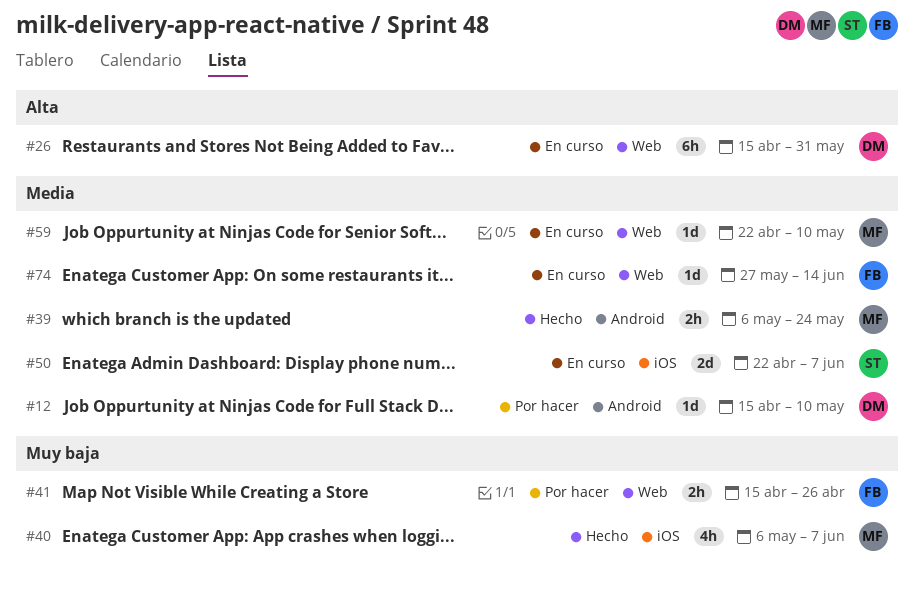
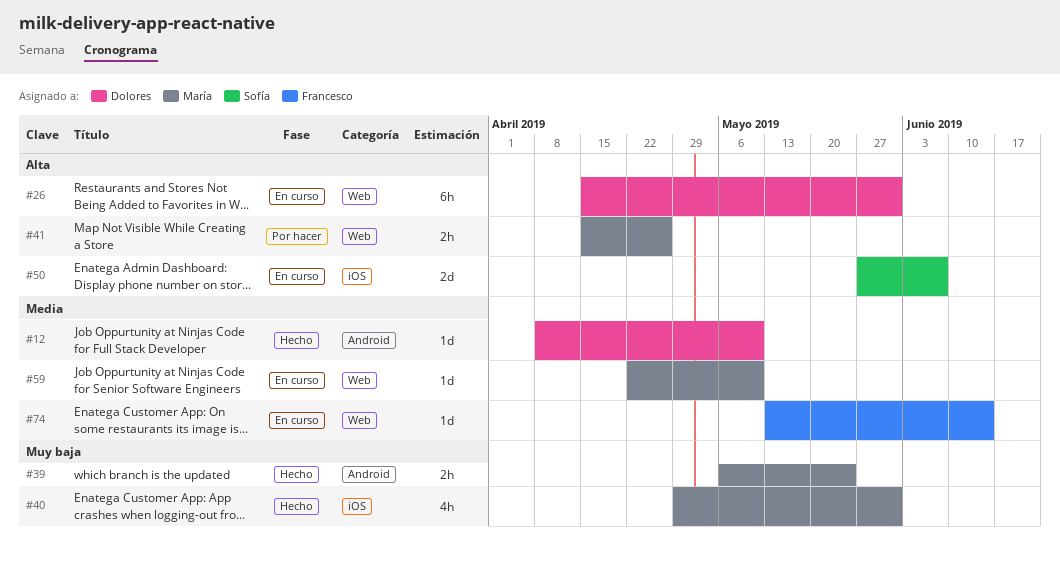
#12, status: Por hacer -> Hecho
#12, start: Apr 15 -> Apr 8
#39, priority: Media -> Muy baja
#40, start: May 6 -> Apr 29
#40, due: Jun 7 -> May 31
#41, owner: Francesco -> María
#41, priority: Muy baja -> Alta
#50, priority: Media -> Alta
#50, start: Apr 22 -> May 27
#74, start: May 27 -> May 13

